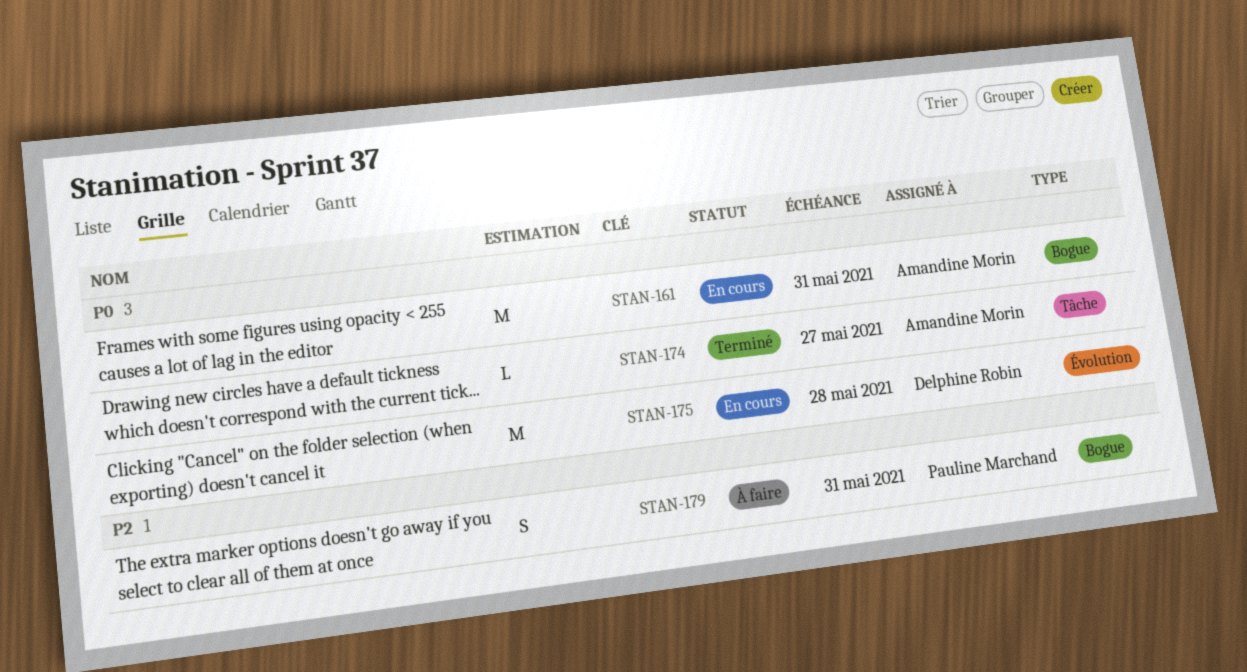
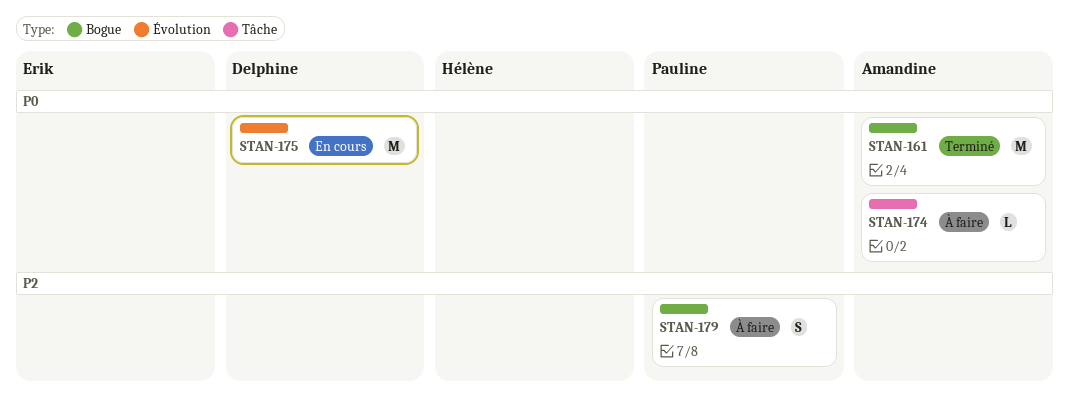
STAN-161, status: En cours -> Terminé
STAN-174, status: Terminé -> À faire

